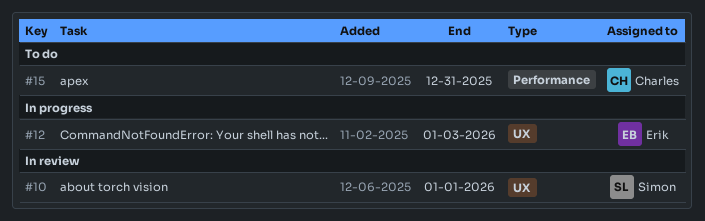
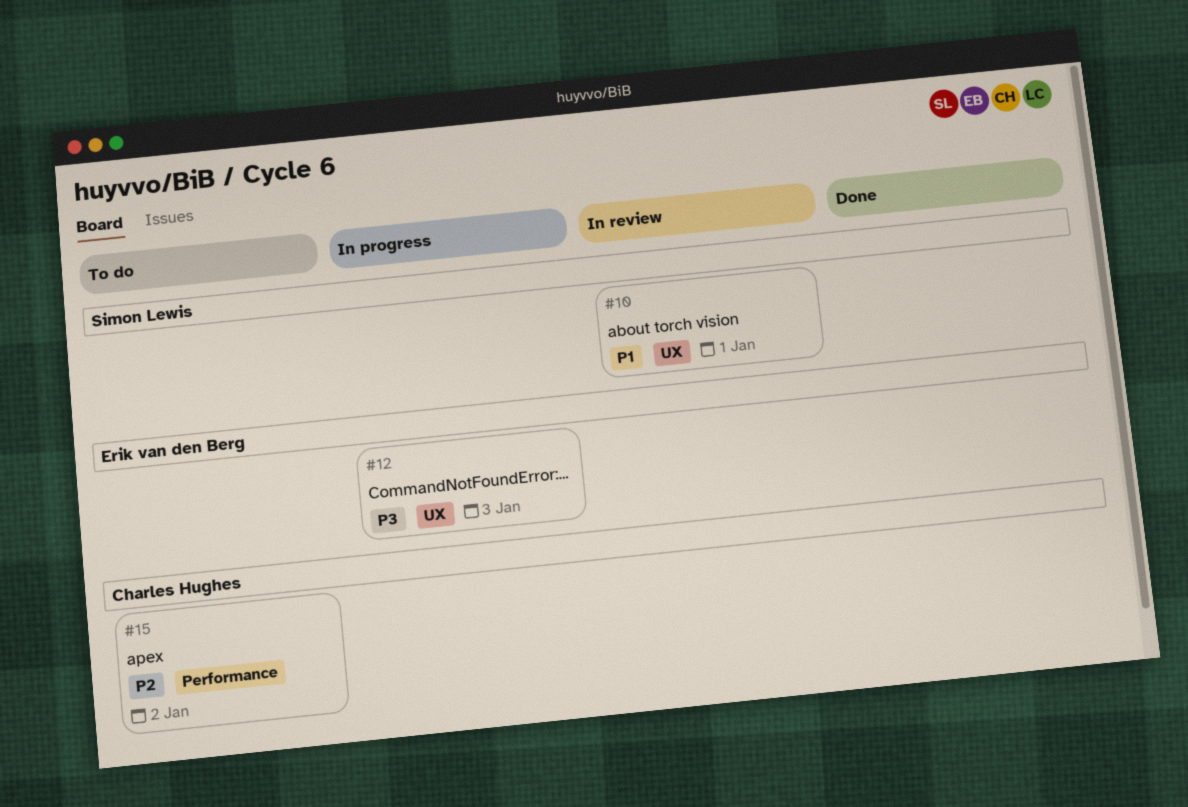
#15, due: Dec 31 -> Jan 2

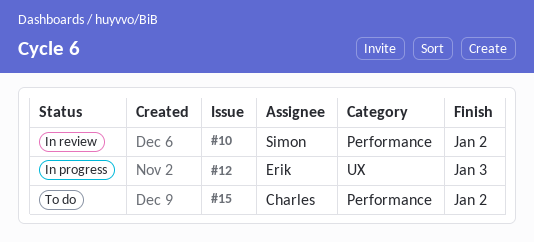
#10, label: UX -> Performance
#10, due: Jan 1 -> Jan 2

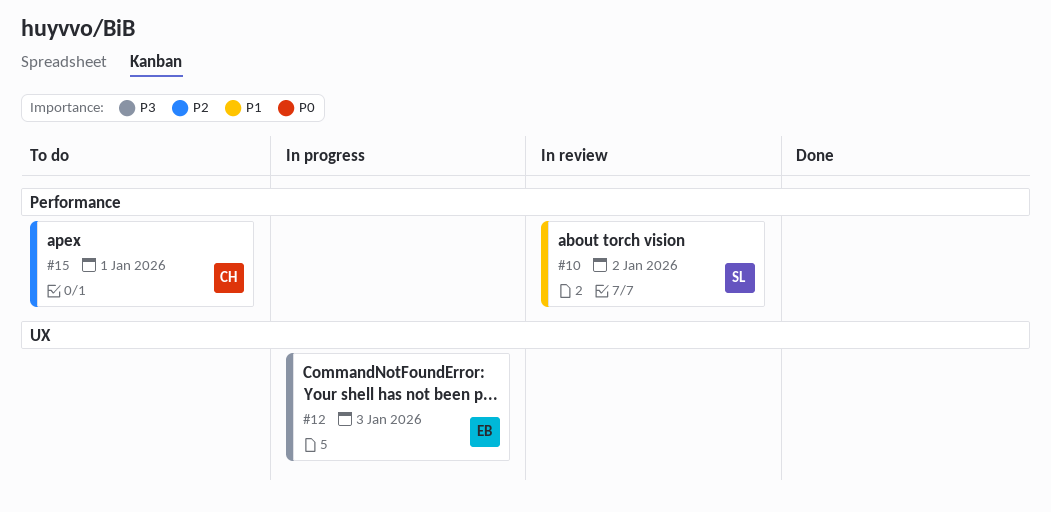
#15, due: Jan 2 -> Jan 1

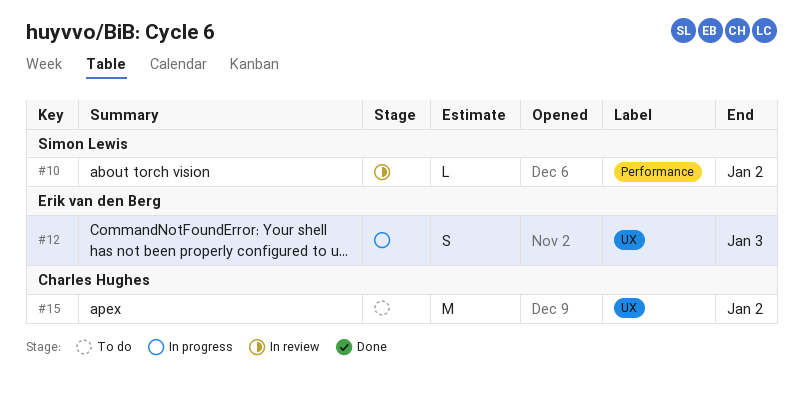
#15, label: Performance -> UX
#15, due: Jan 1 -> Jan 2

